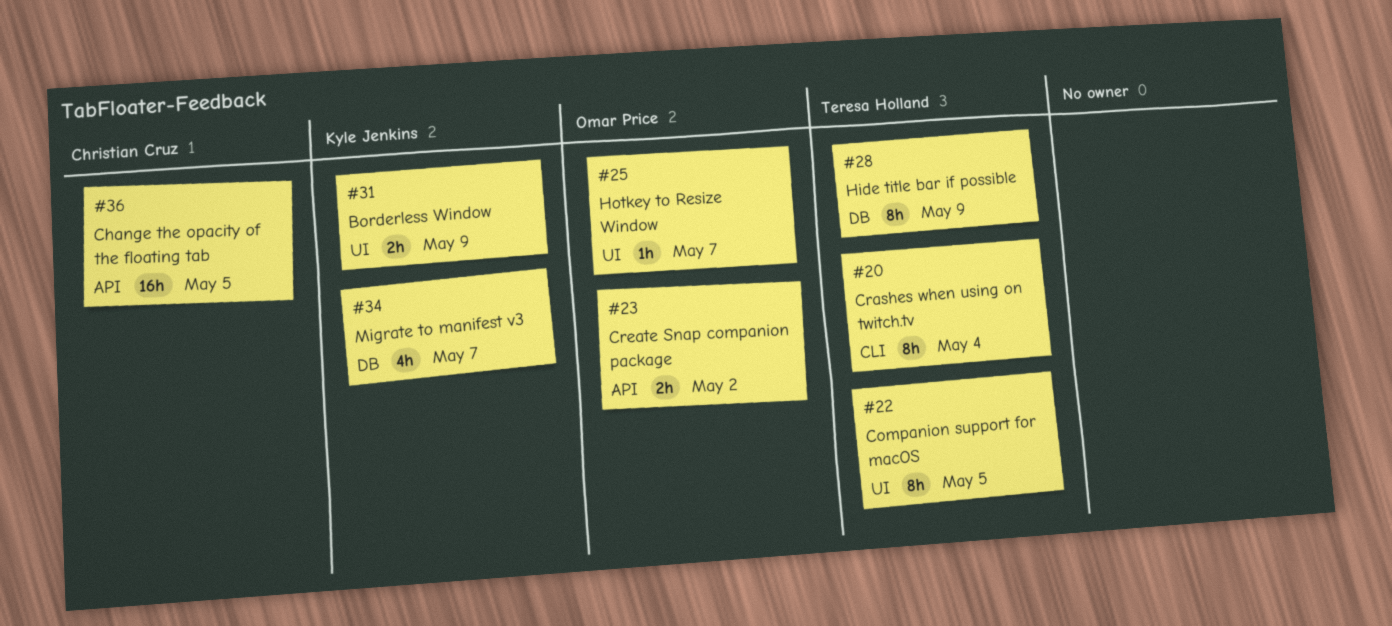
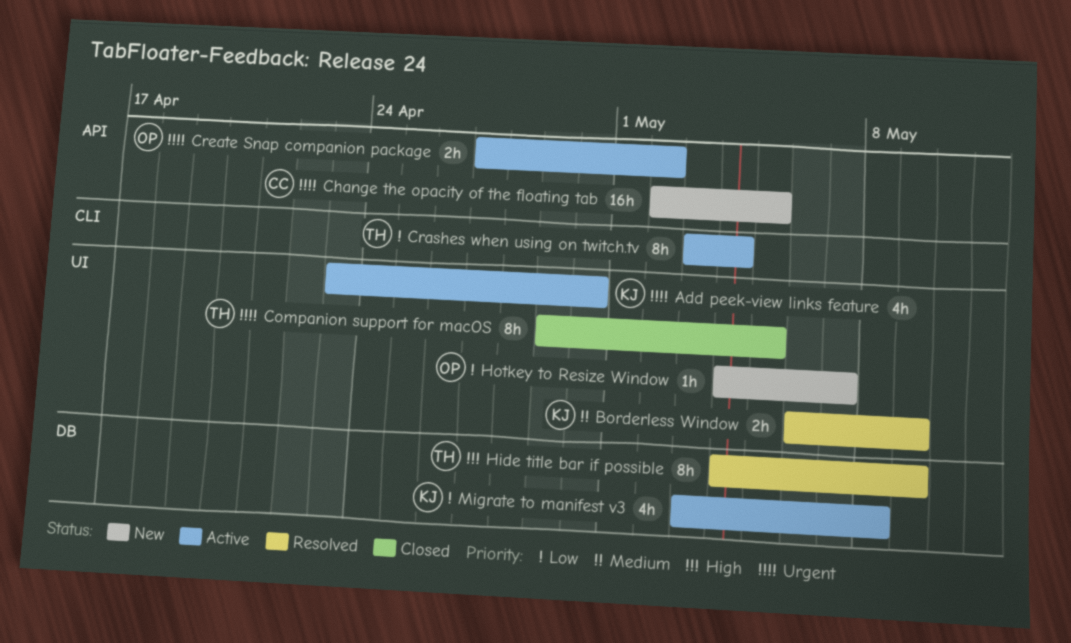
Add peek-view links feature: none -> present
Migrate to manifest v3, due: May 7 -> May 8

